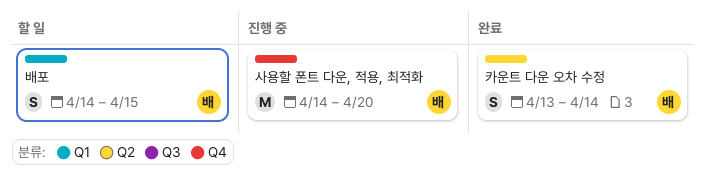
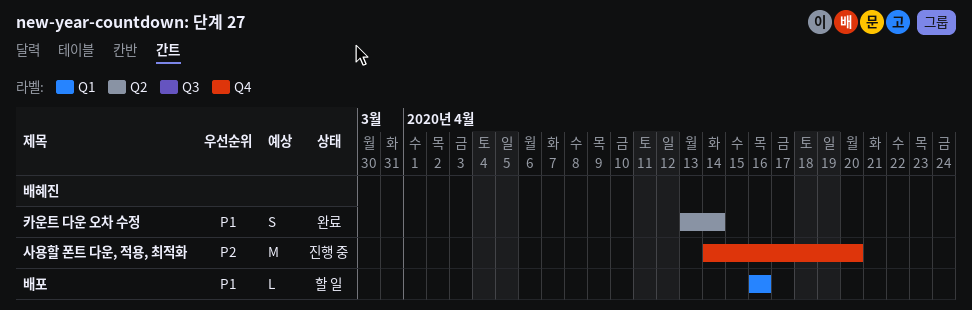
배포, estimate: S -> L
배포, start: Apr 14 -> Apr 16
배포, due: Apr 15 -> Apr 16

